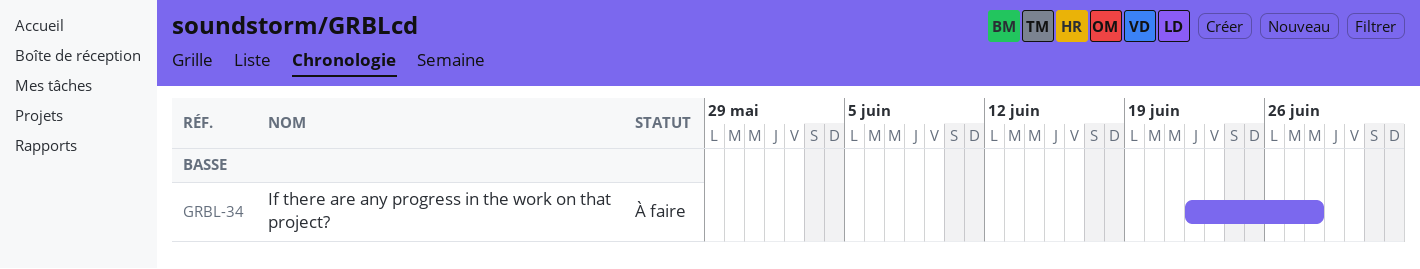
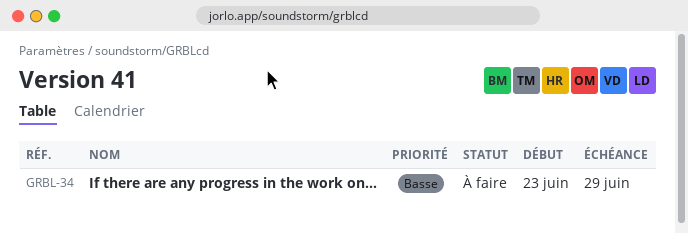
GRBL-34, start: Jun 22 -> Jun 23
GRBL-34, due: Jun 28 -> Jun 29

